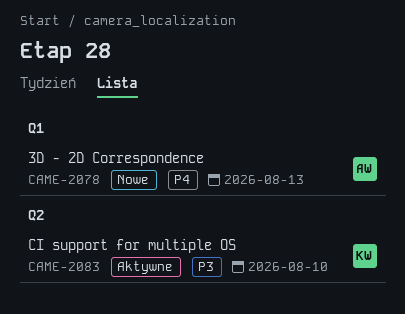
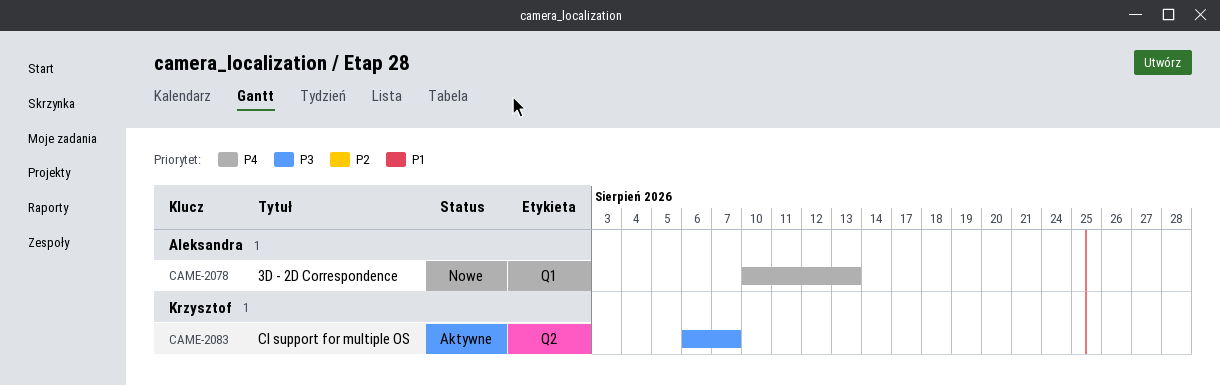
CAME-2083, due: Aug 10 -> Aug 7

